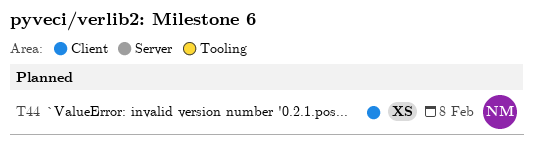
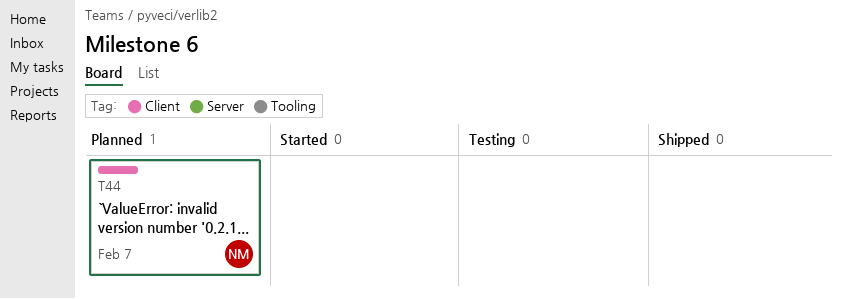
T44, due: Feb 8 -> Feb 7

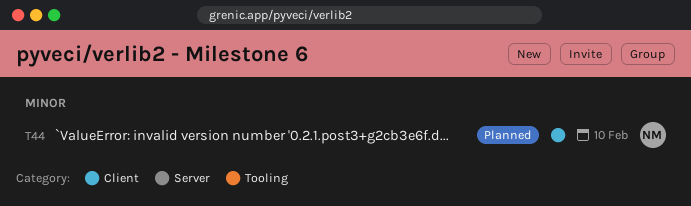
T44, due: Feb 7 -> Feb 10

